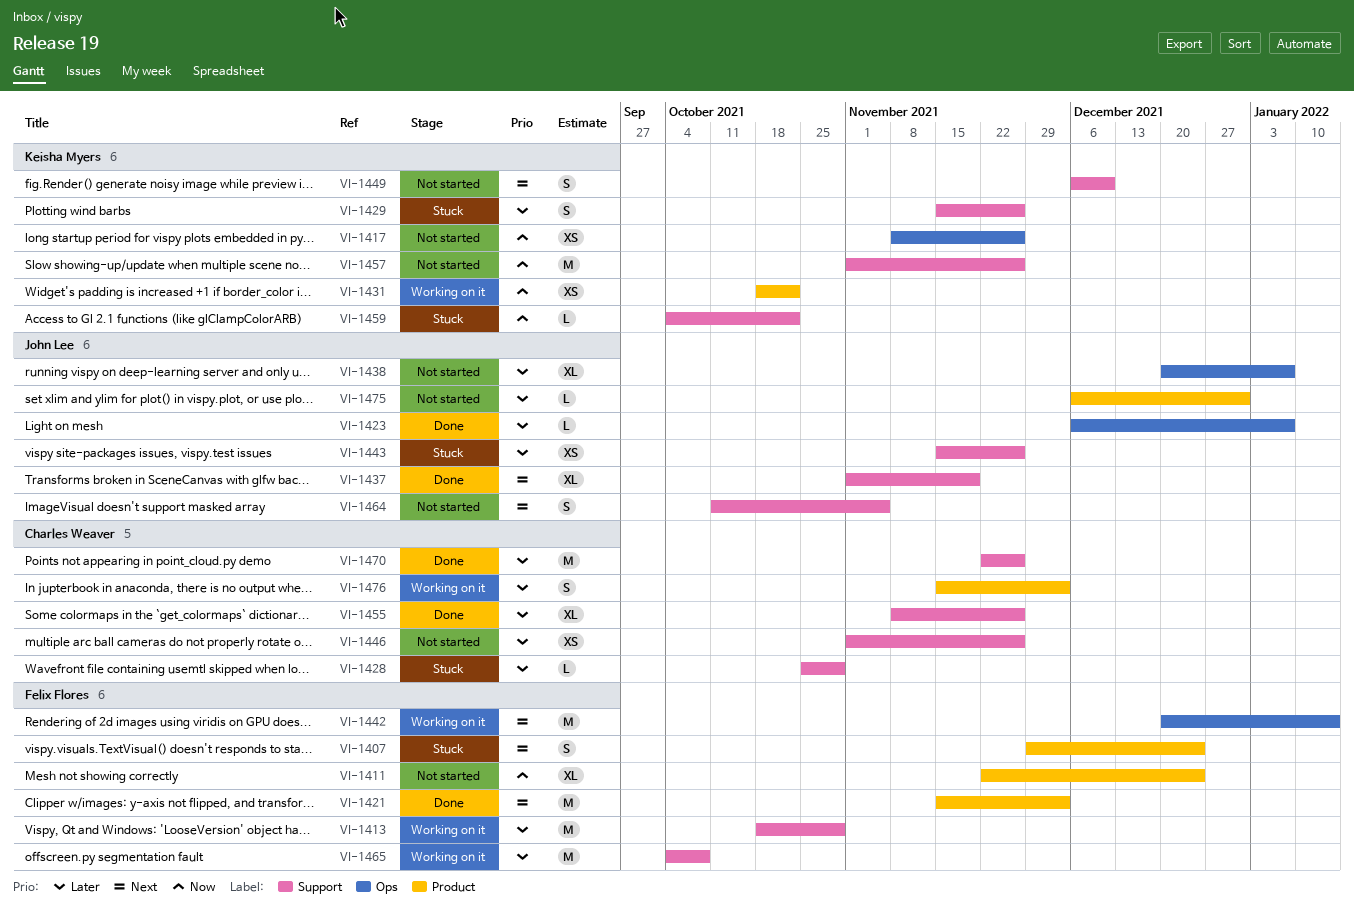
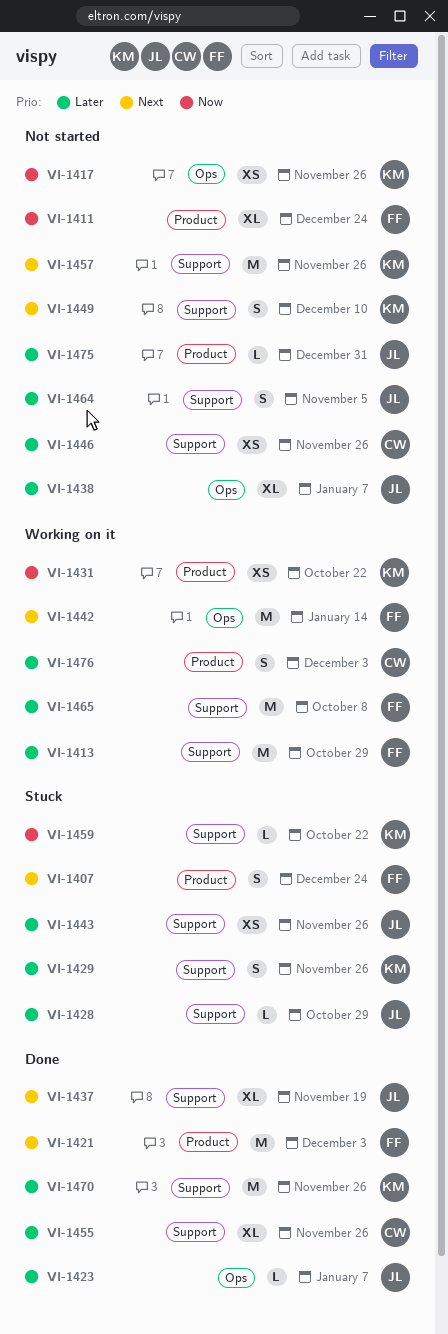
VI-1428, owner: Charles Weaver -> John Lee
VI-1457, priority: Now -> Next
VI-1464, priority: Next -> Later
VI-1470, owner: Charles Weaver -> Keisha Myers

